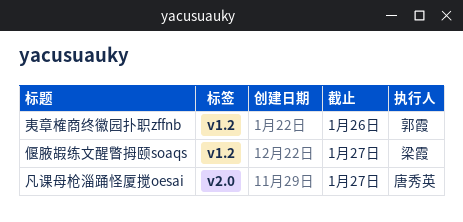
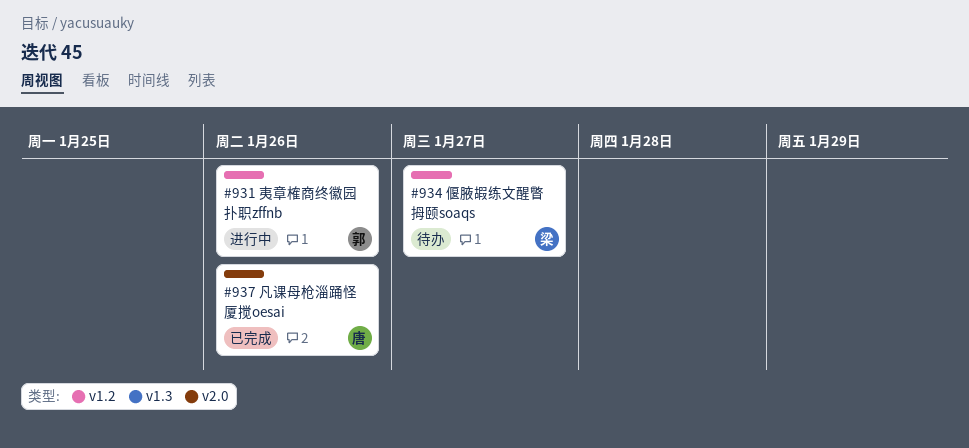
凡课母枪淄踊怪厦搅oesai, due: Jan 27 -> Jan 26

